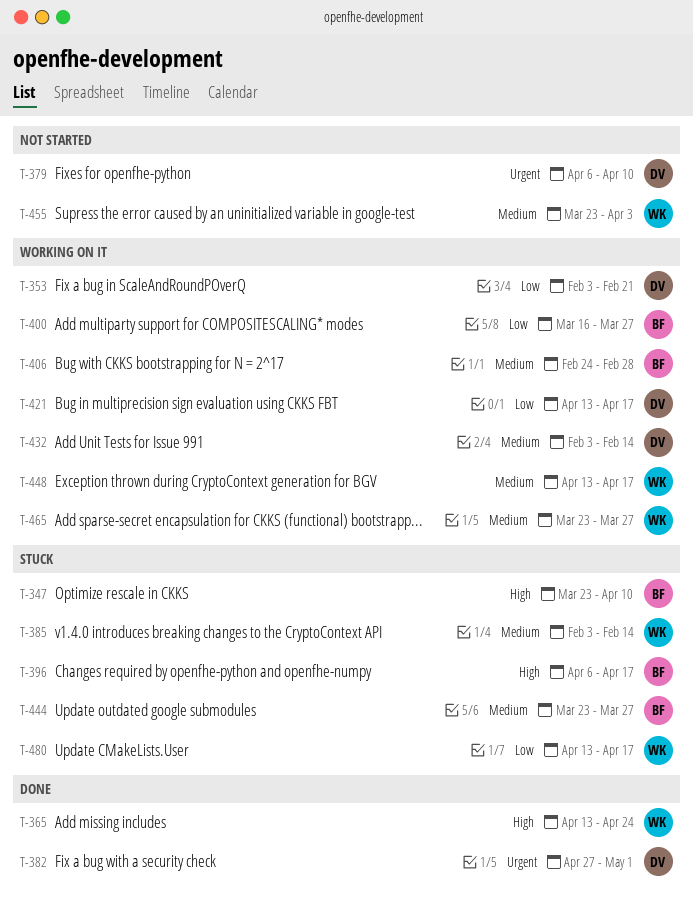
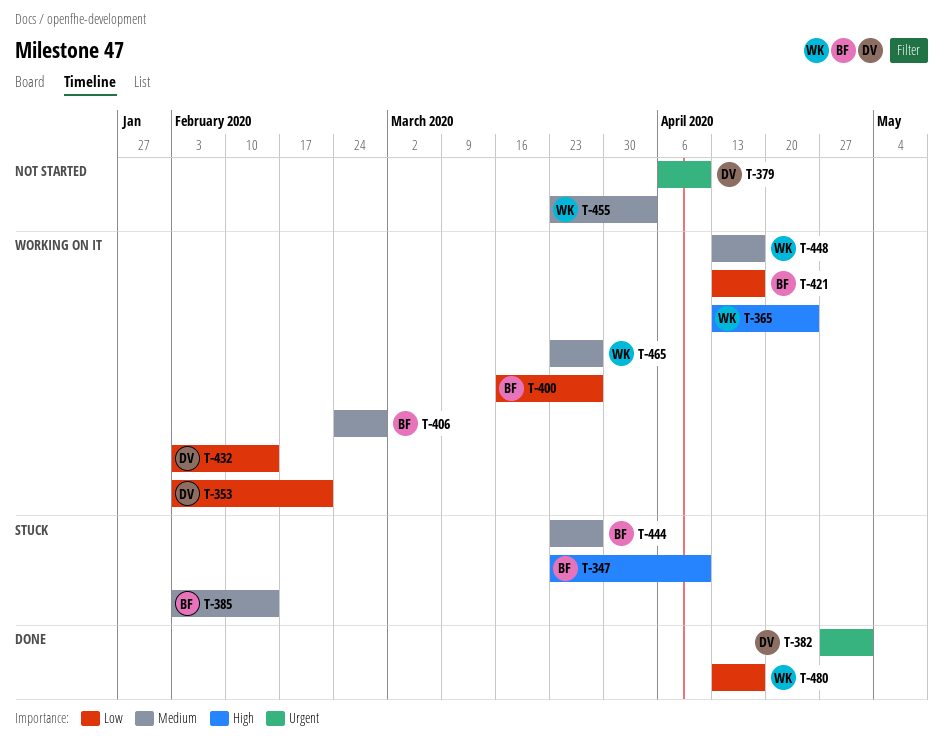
T-365, status: Done -> Working on it
T-385, owner: WK -> BF
T-396: present -> none
T-421, owner: DV -> BF
T-432, priority: Medium -> Low
T-480, status: Stuck -> Done

